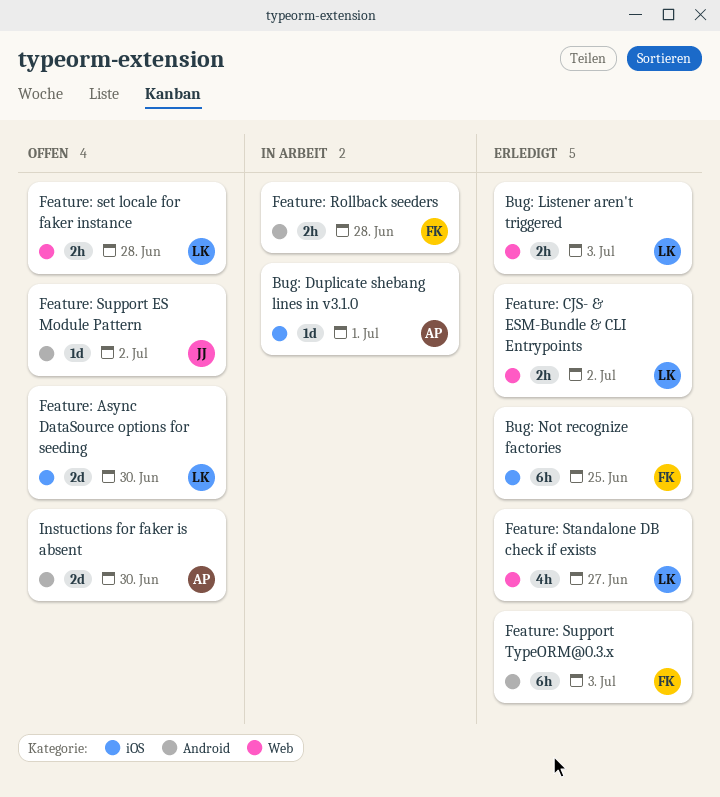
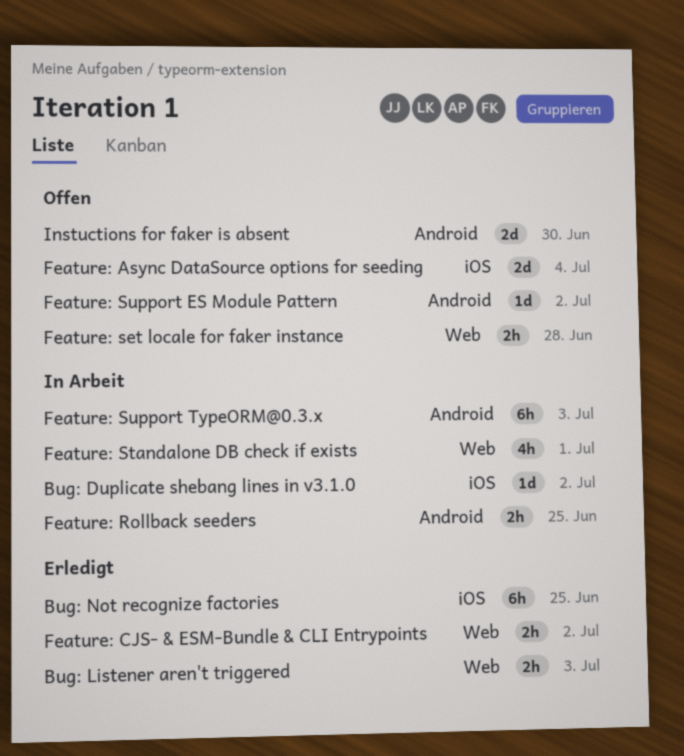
Bug: Duplicate shebang lines in v3.1.0, due: Jul 1 -> Jul 2
Feature: Async DataSource options for seeding, due: Jun 30 -> Jul 4
Feature: Rollback seeders, due: Jun 28 -> Jun 25
Feature: Standalone DB check if exists, status: Erledigt -> In Arbeit
Feature: Standalone DB check if exists, due: Jun 27 -> Jul 1
Feature: Support TypeORM@0.3.x, status: Erledigt -> In Arbeit

